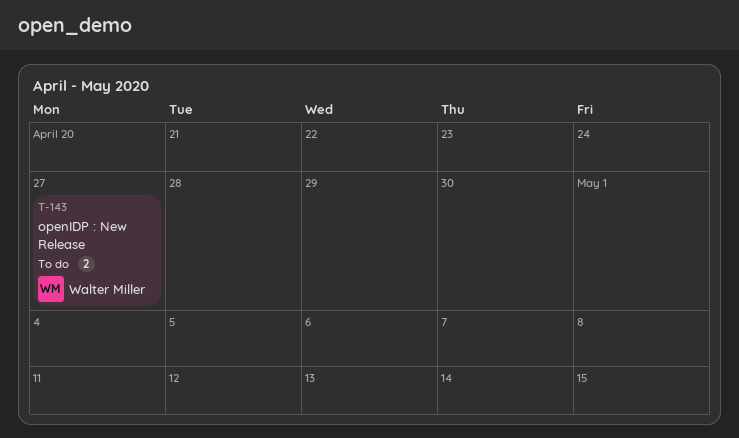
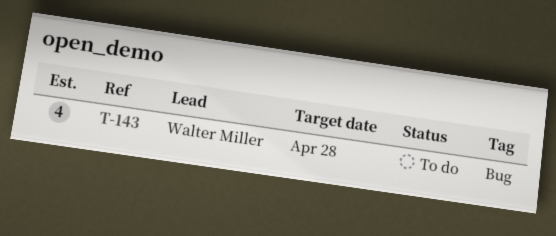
T-143, estimate: 2 -> 4
T-143, due: Apr 27 -> Apr 28

